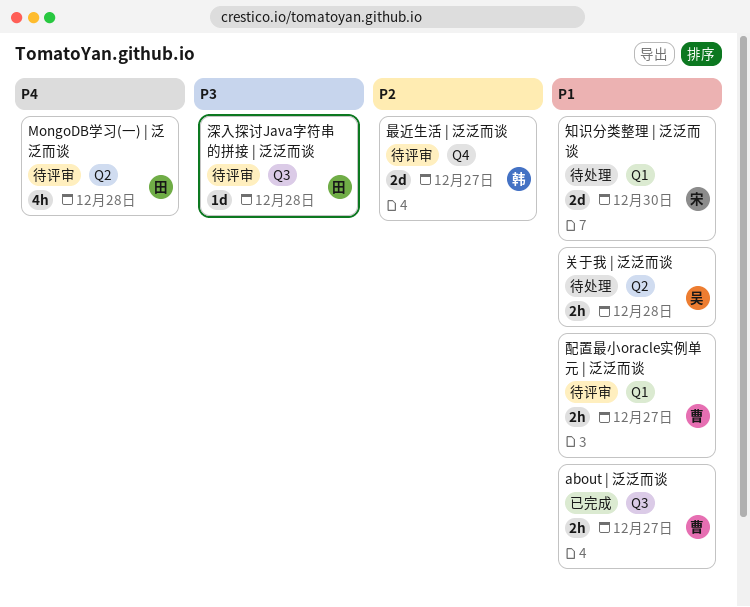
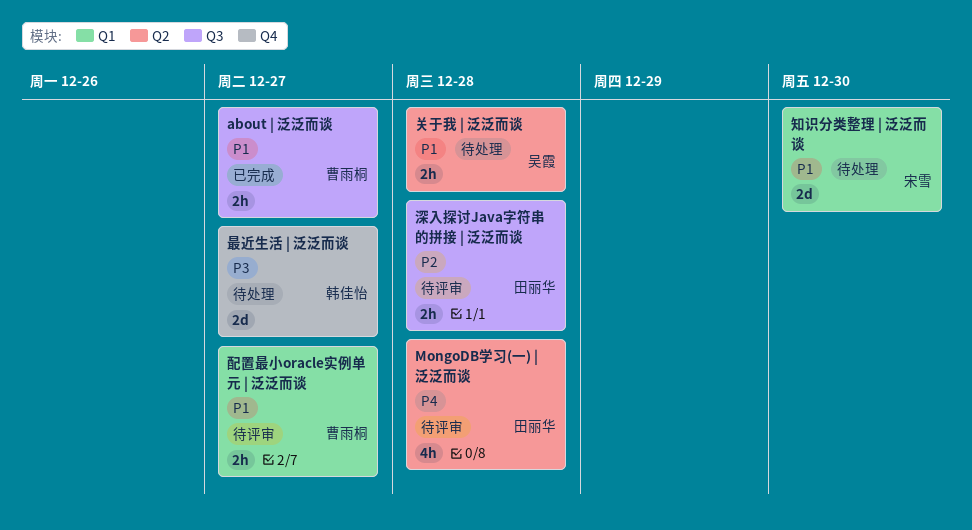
最近生活 | 泛泛而谈, status: 待评审 -> 待处理
最近生活 | 泛泛而谈, priority: P2 -> P3
深入探讨Java字符串的拼接 | 泛泛而谈, priority: P3 -> P2
深入探讨Java字符串的拼接 | 泛泛而谈, estimate: 1d -> 2h

